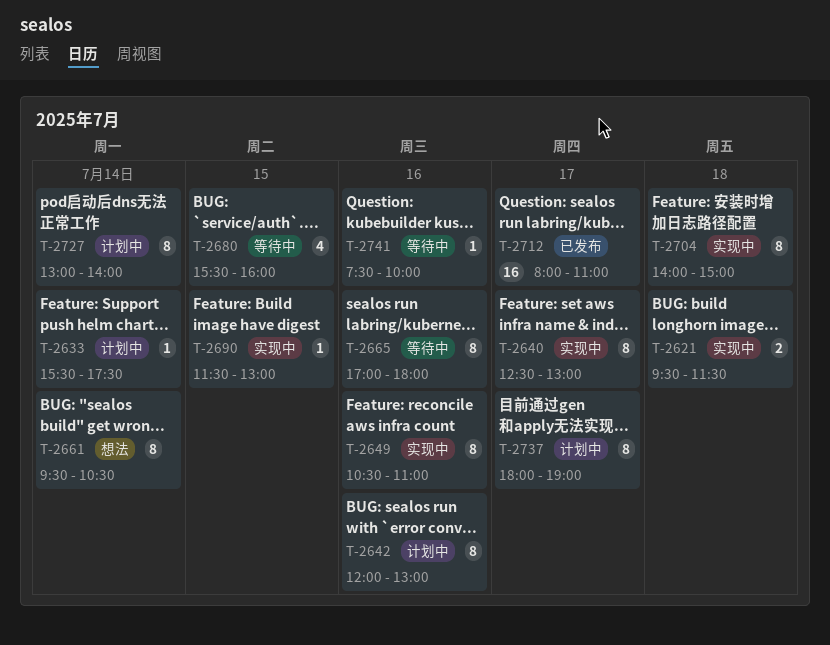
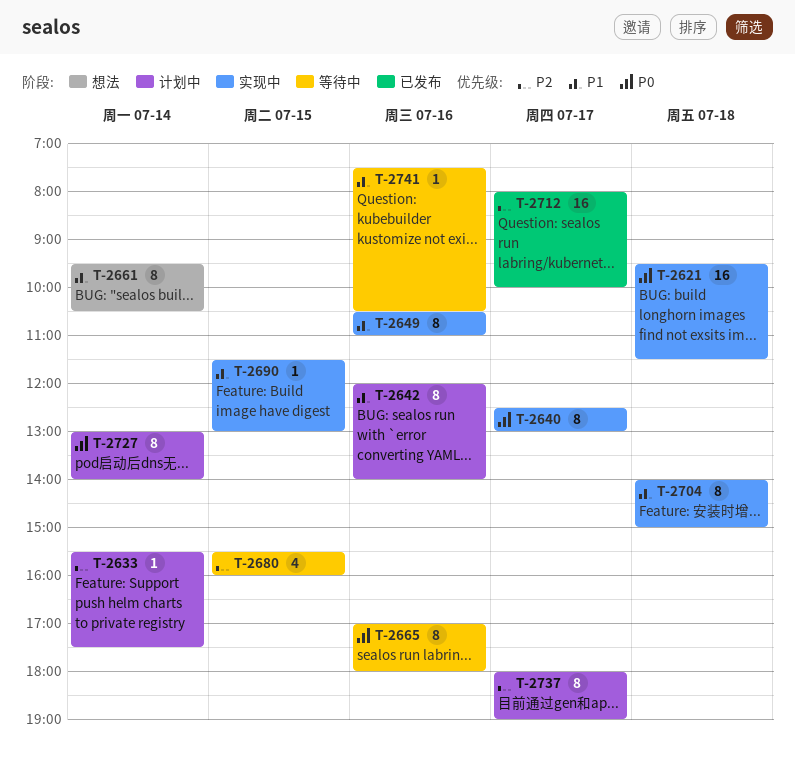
T-2621, estimate: 2 -> 16
T-2642, ends: 13:00 -> 14:00
T-2712, ends: 11:00 -> 10:00
T-2741, ends: 10:00 -> 10:30

